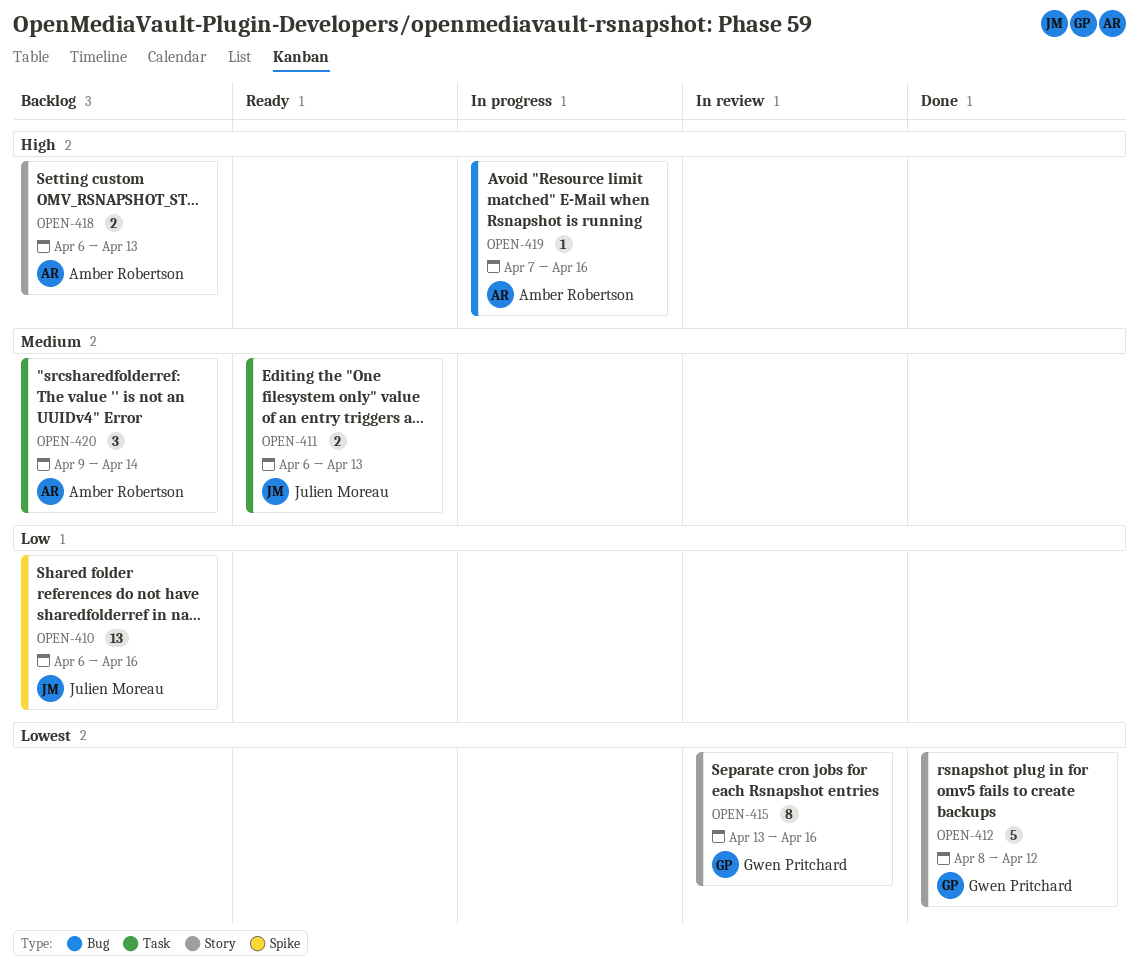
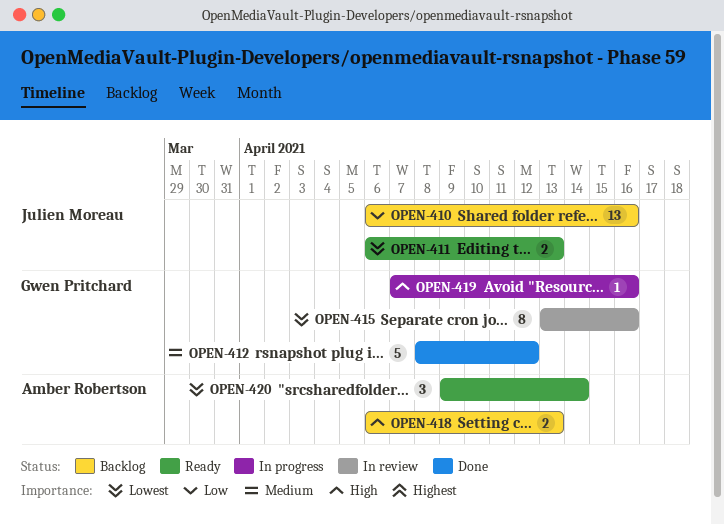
OPEN-411, priority: Medium -> Lowest
OPEN-412, priority: Lowest -> Medium
OPEN-419, owner: Amber Robertson -> Gwen Pritchard
OPEN-420, status: Backlog -> Ready
OPEN-420, priority: Medium -> Lowest

